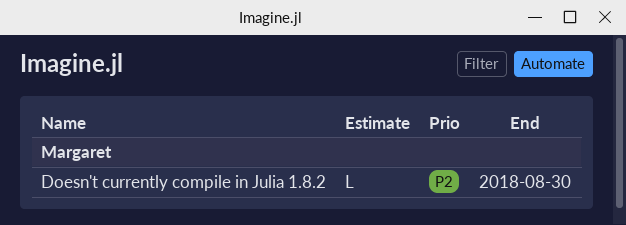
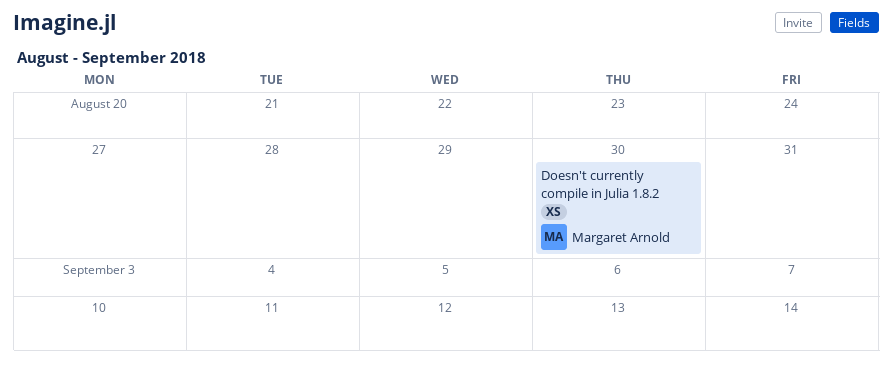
Doesn't currently compile in Julia 1.8.2, estimate: L -> XS

